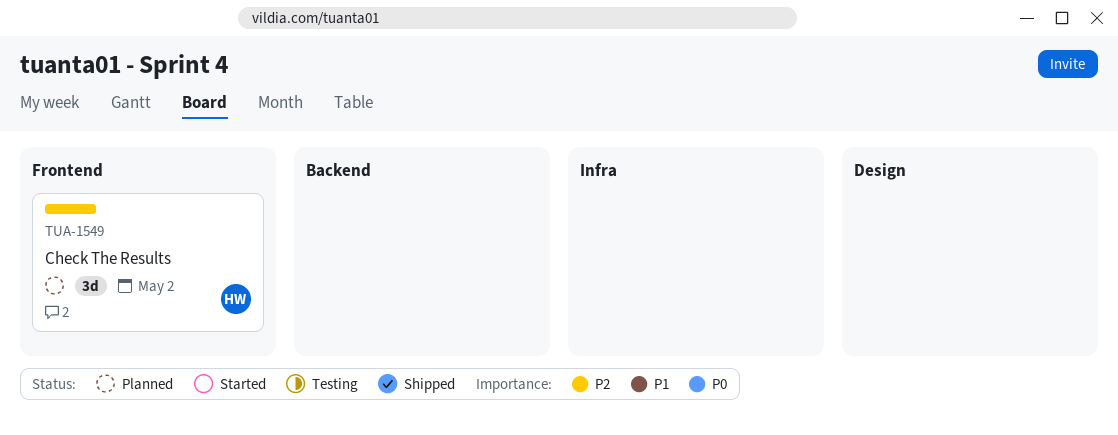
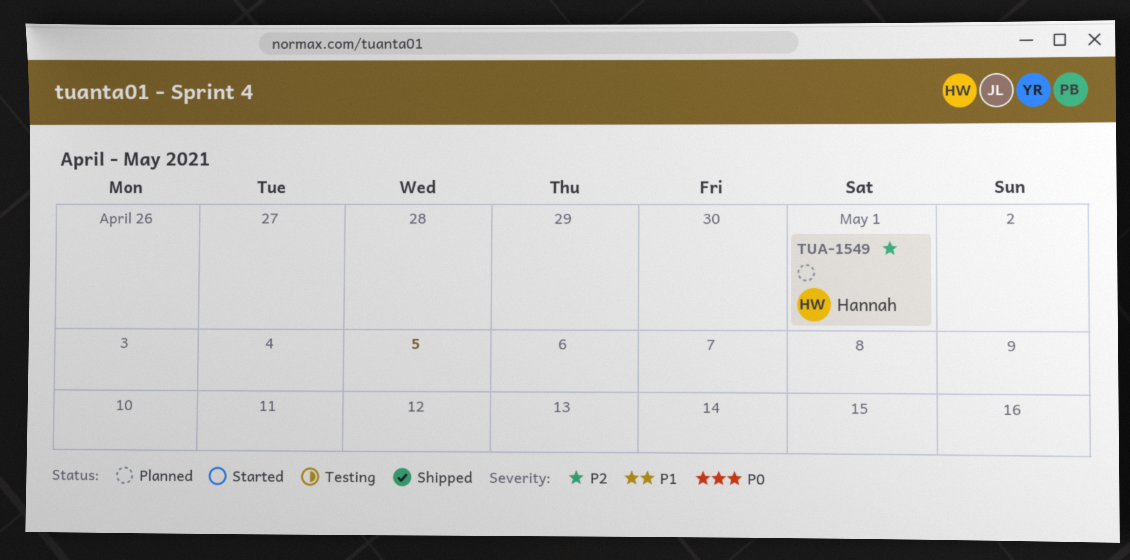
TUA-1549, due: May 2 -> May 1

